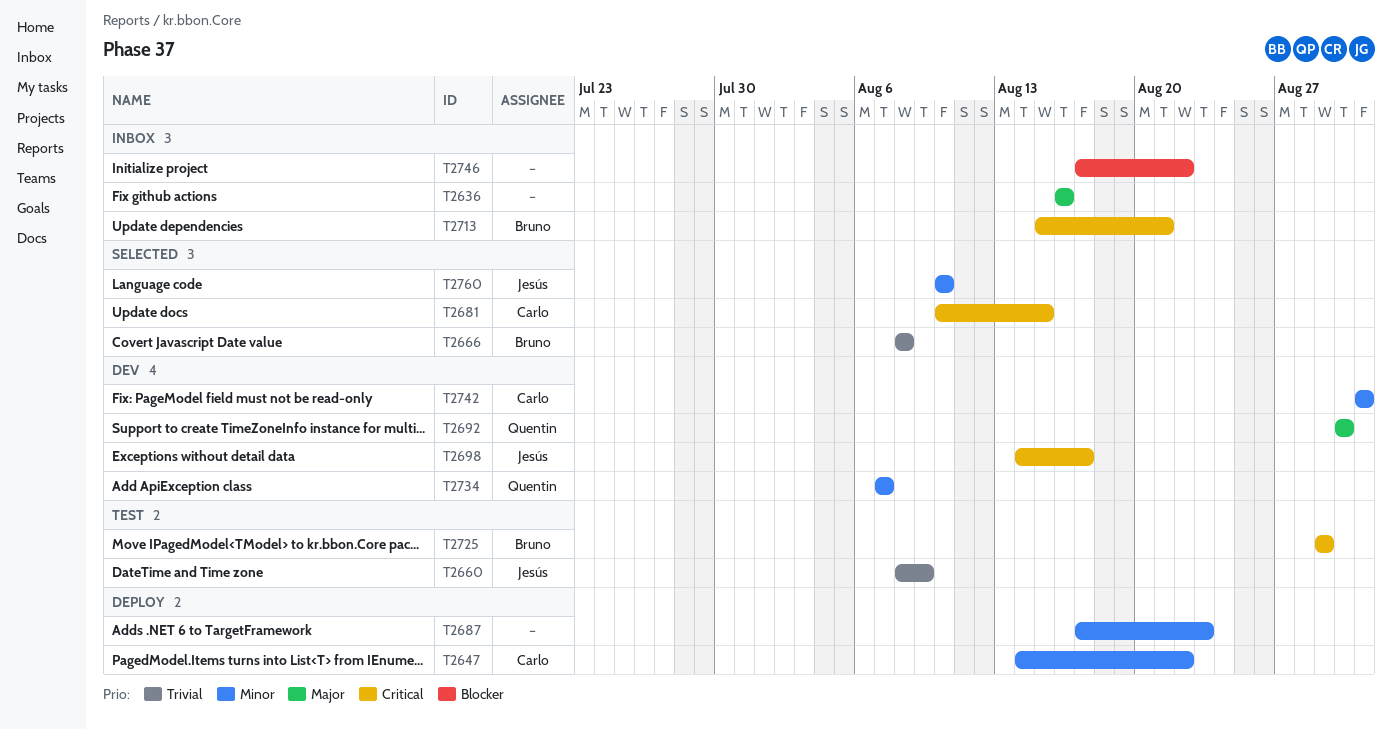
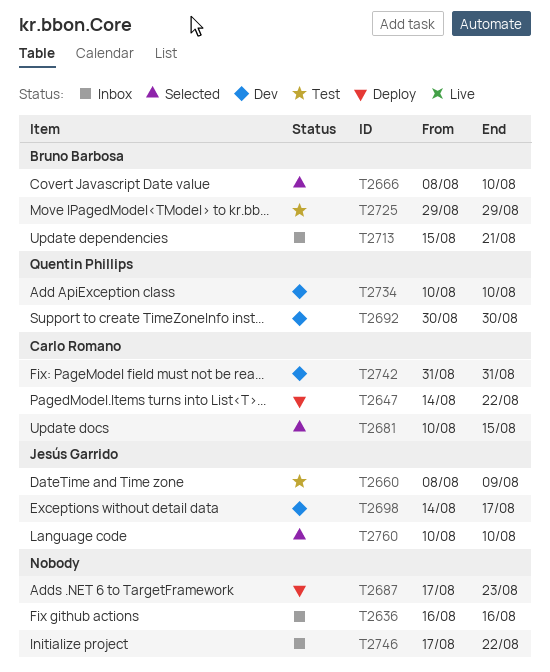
T2666, due: Aug 8 -> Aug 10
T2734, start: Aug 7 -> Aug 10
T2734, due: Aug 7 -> Aug 10

